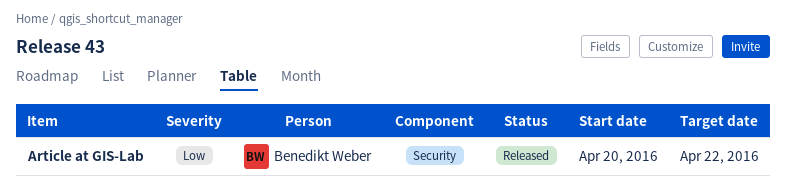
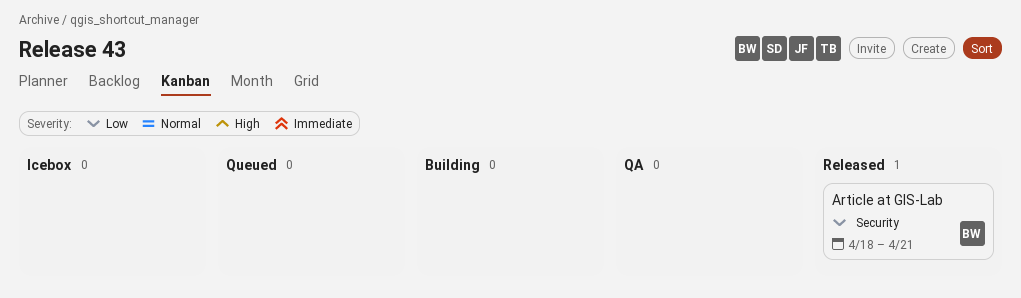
Article at GIS-Lab, start: Apr 20 -> Apr 18
Article at GIS-Lab, due: Apr 22 -> Apr 21

